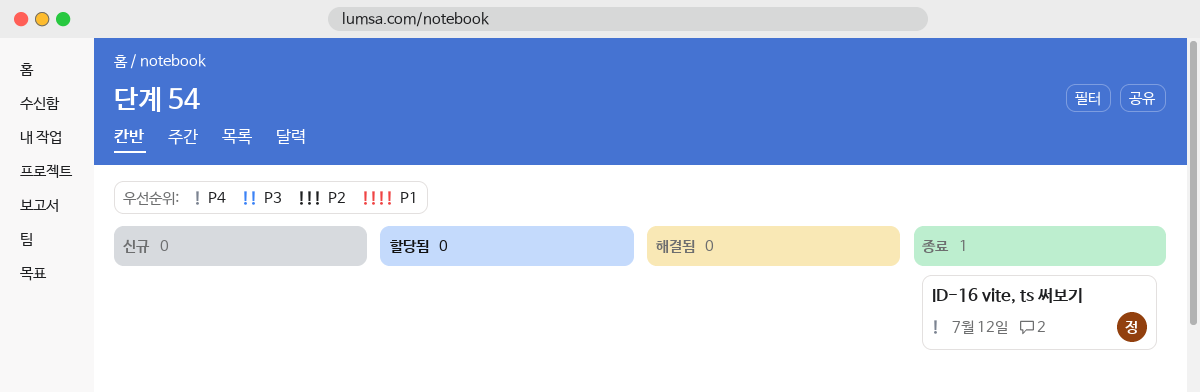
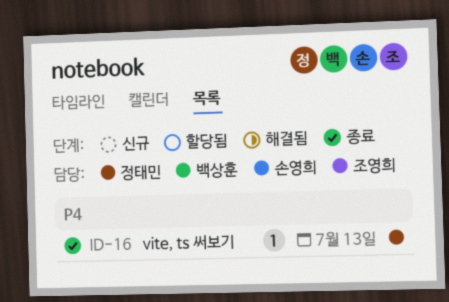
ID-16, due: Jul 12 -> Jul 13

